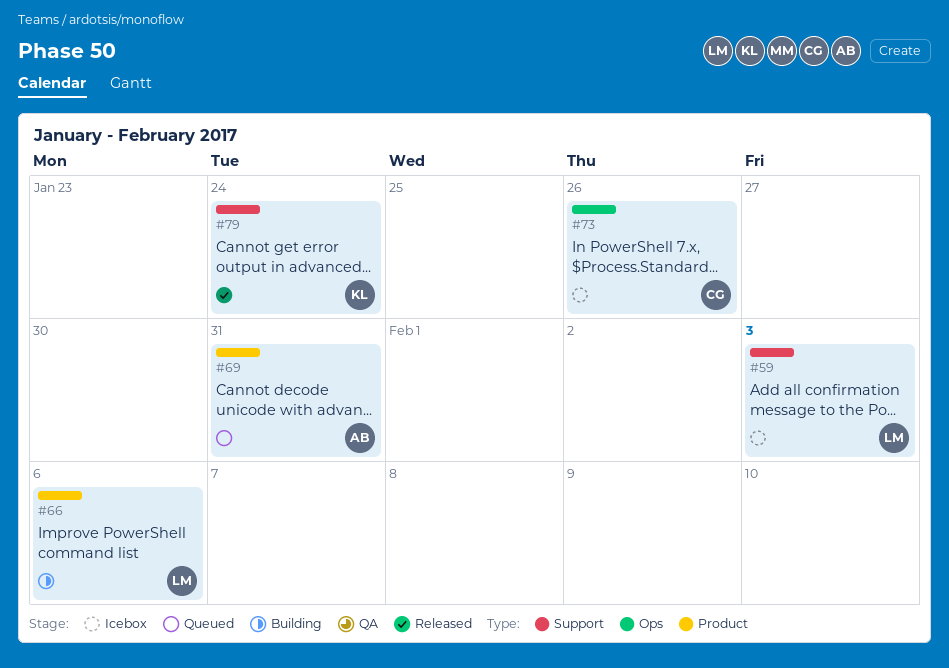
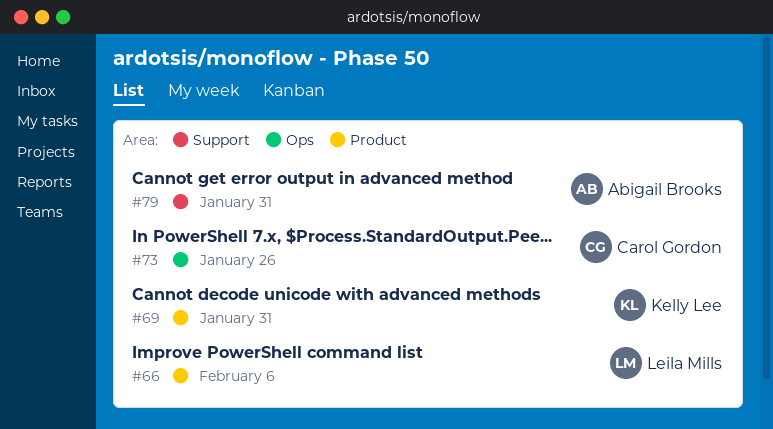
#59: present -> none
#69, owner: Abigail Brooks -> Kelly Lee
#79, owner: Kelly Lee -> Abigail Brooks
#79, due: Jan 24 -> Jan 31

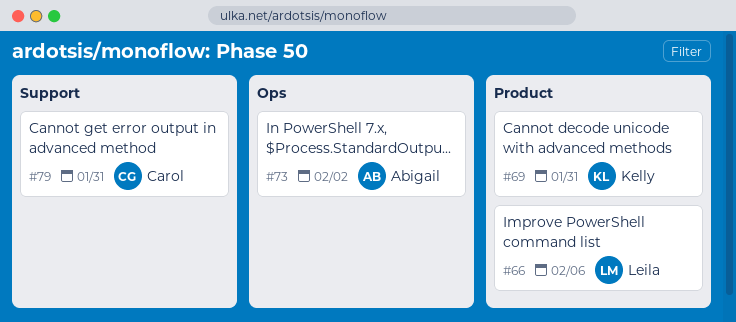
#73, owner: Carol Gordon -> Abigail Brooks
#73, due: Jan 26 -> Feb 2
#79, owner: Abigail Brooks -> Carol Gordon

